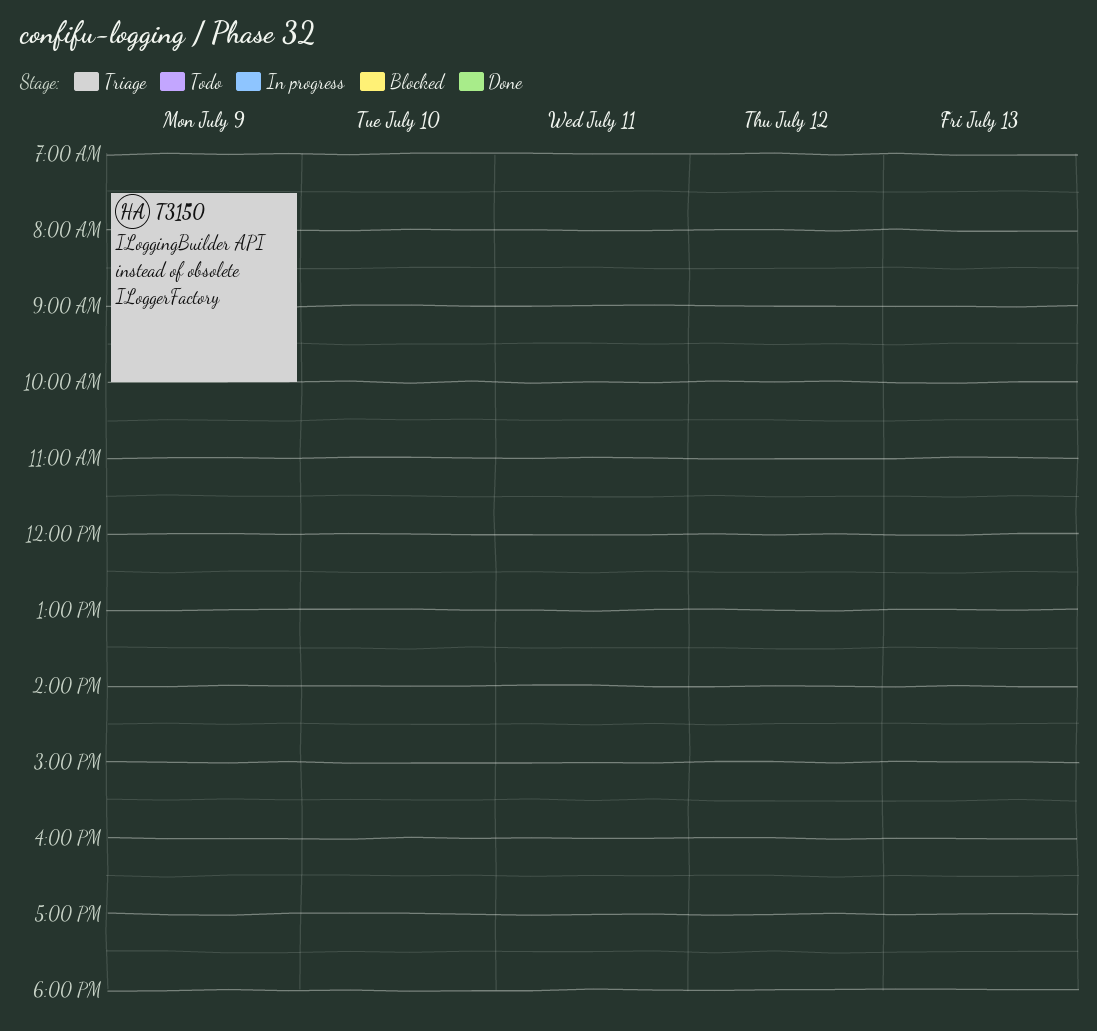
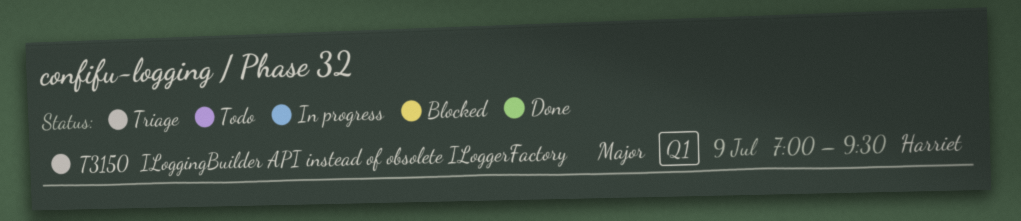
T3150, begins: 07:30 -> 07:00
T3150, ends: 10:00 -> 09:30

